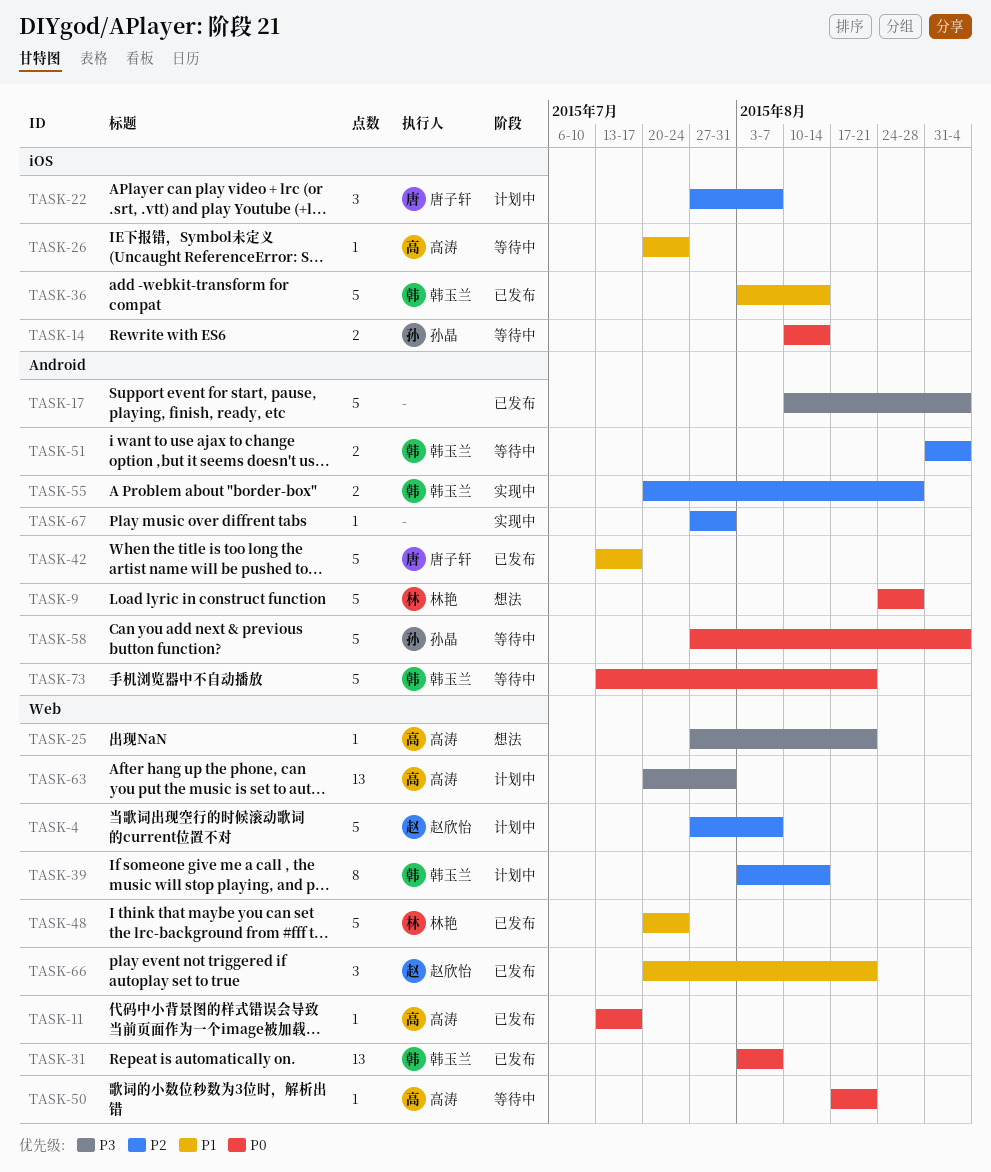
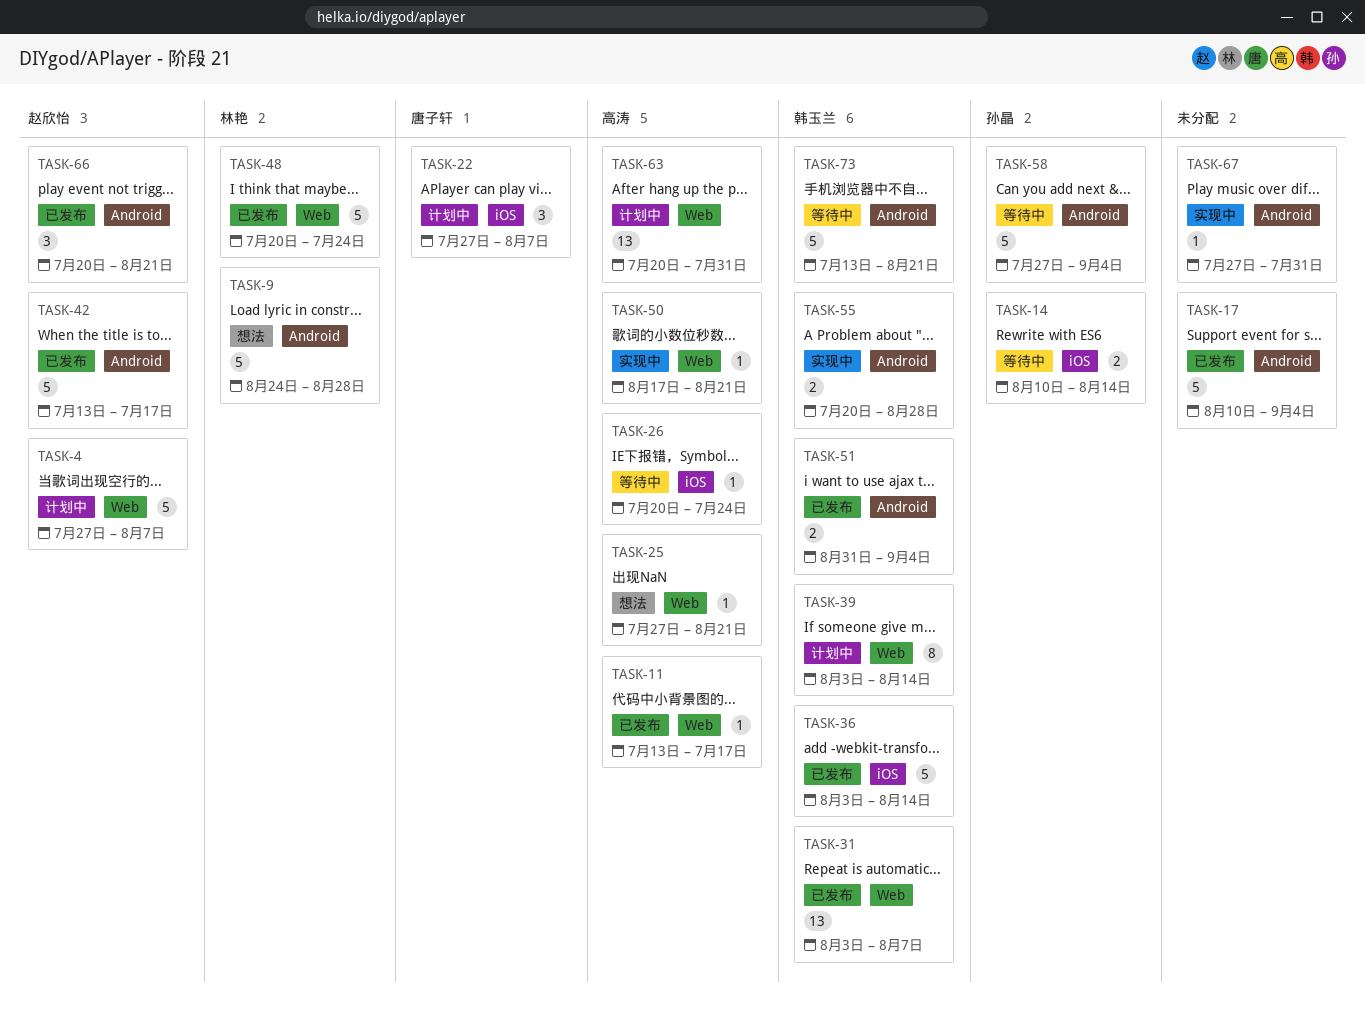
TASK-42, owner: 唐子轩 -> 赵欣怡
TASK-50, status: 等待中 -> 实现中
TASK-51, status: 等待中 -> 已发布
TASK-66, label: Web -> Android

